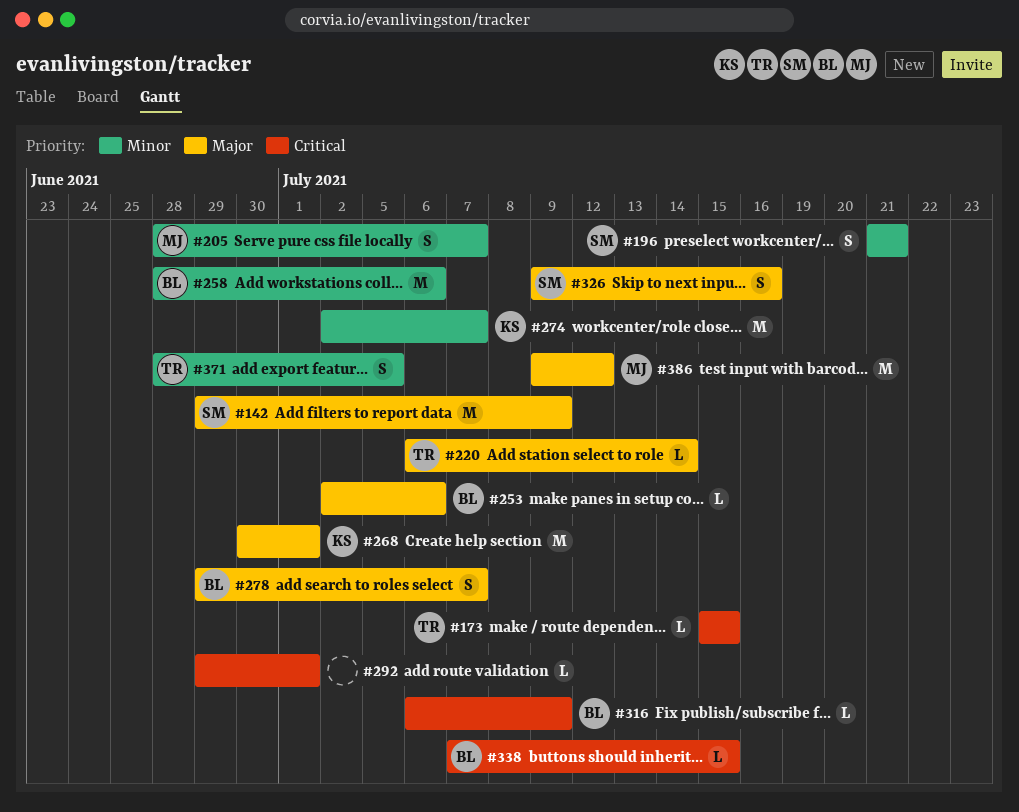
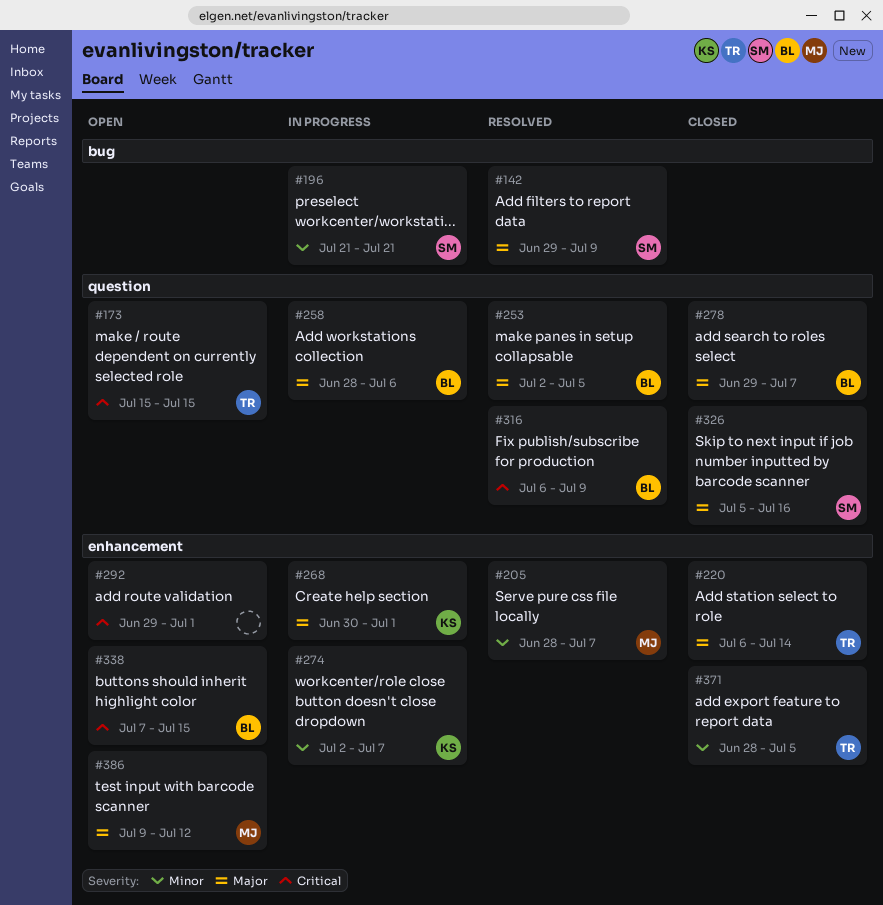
#253, due: Jul 6 -> Jul 5
#258, priority: Minor -> Major
#326, start: Jul 9 -> Jul 5

